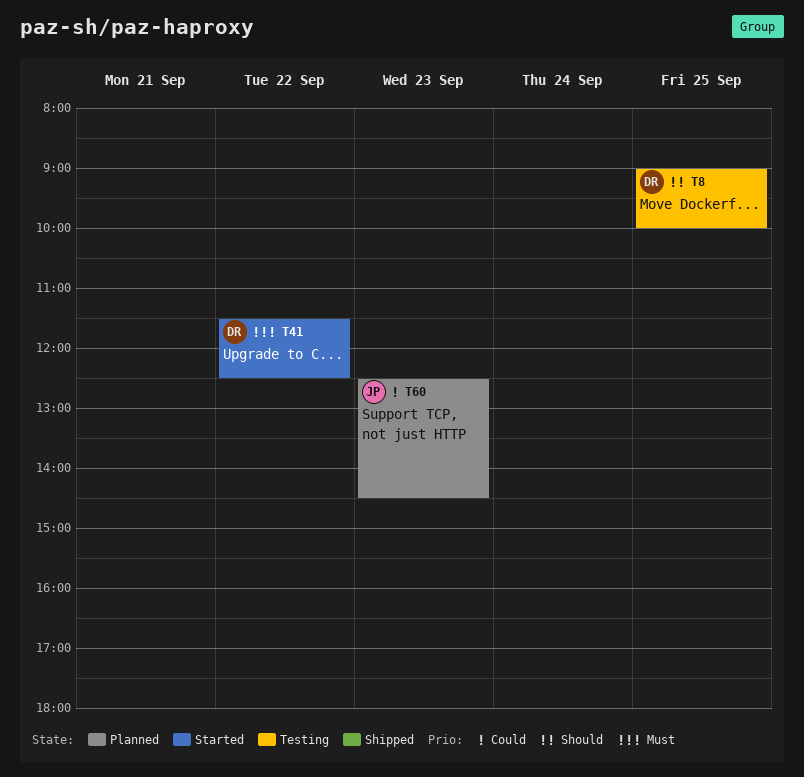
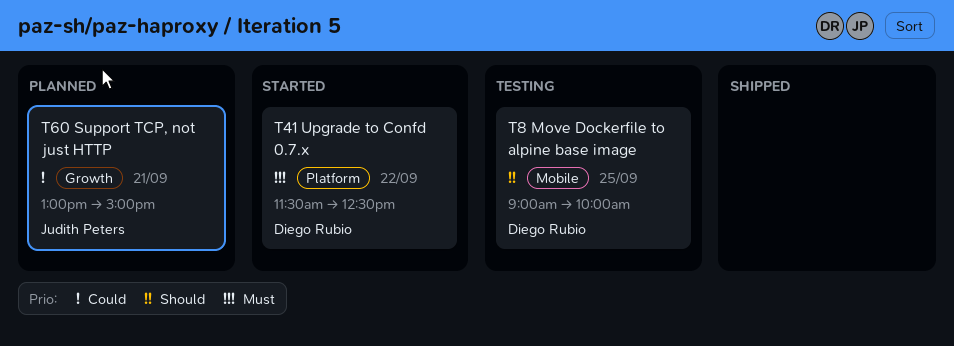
T60, day: Sep 23 -> Sep 21
T60, begins: 12:30 -> 13:00
T60, ends: 14:30 -> 15:00

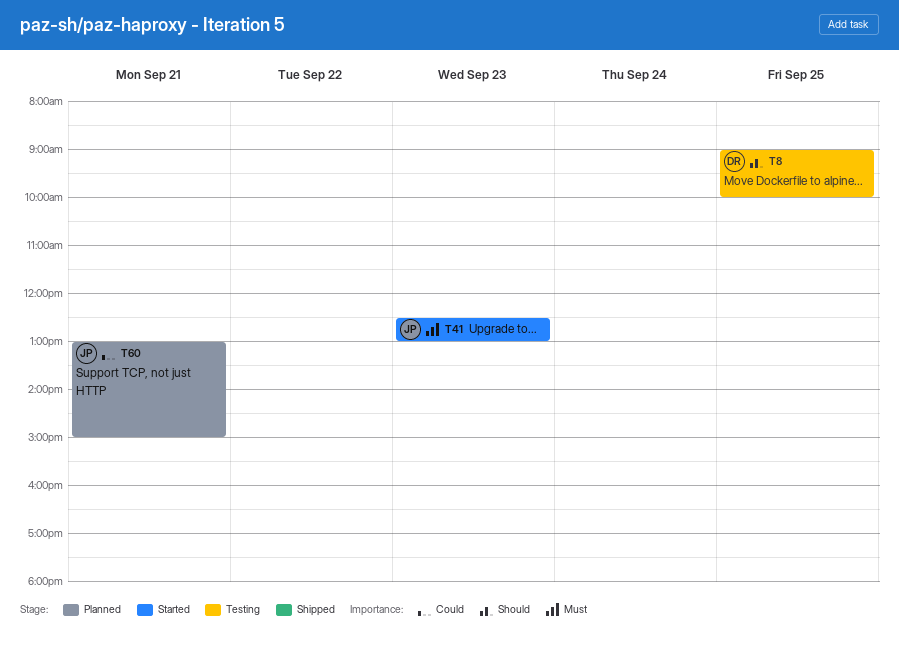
T41, owner: Diego Rubio -> Judith Peters
T41, day: Sep 22 -> Sep 23
T41, begins: 11:30 -> 12:30
T41, ends: 12:30 -> 13:00

